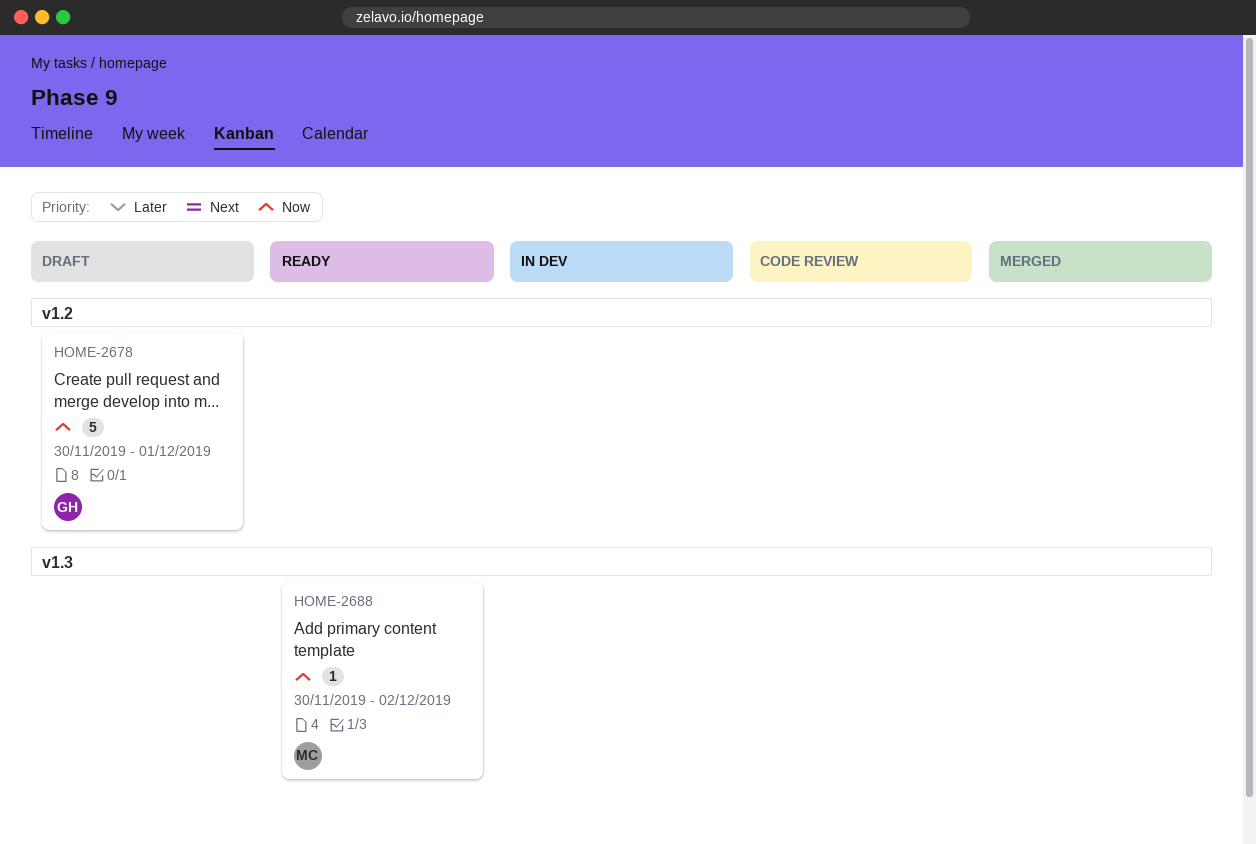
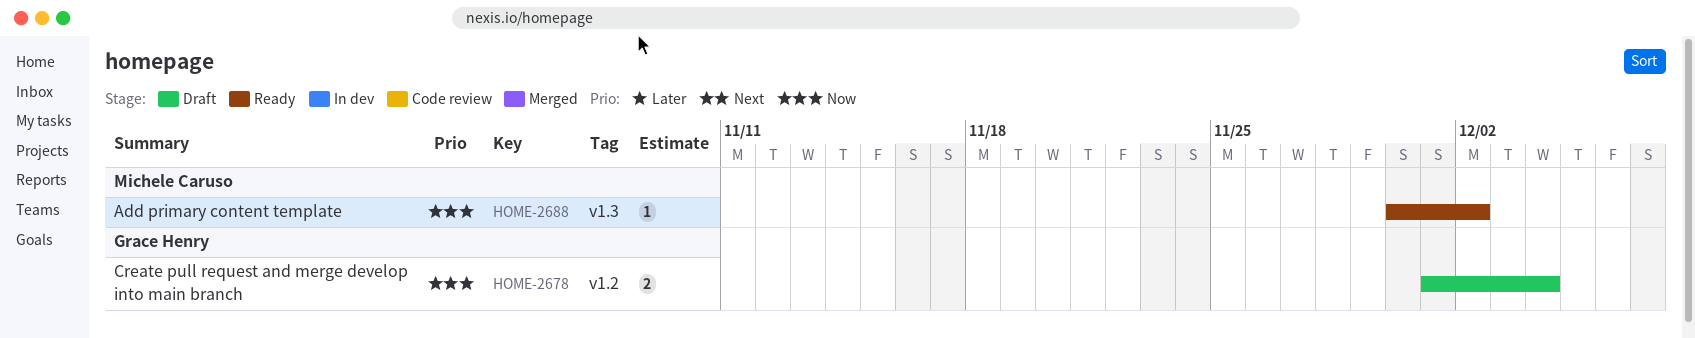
HOME-2678, estimate: 5 -> 2
HOME-2678, start: Nov 30 -> Dec 1
HOME-2678, due: Dec 1 -> Dec 4

